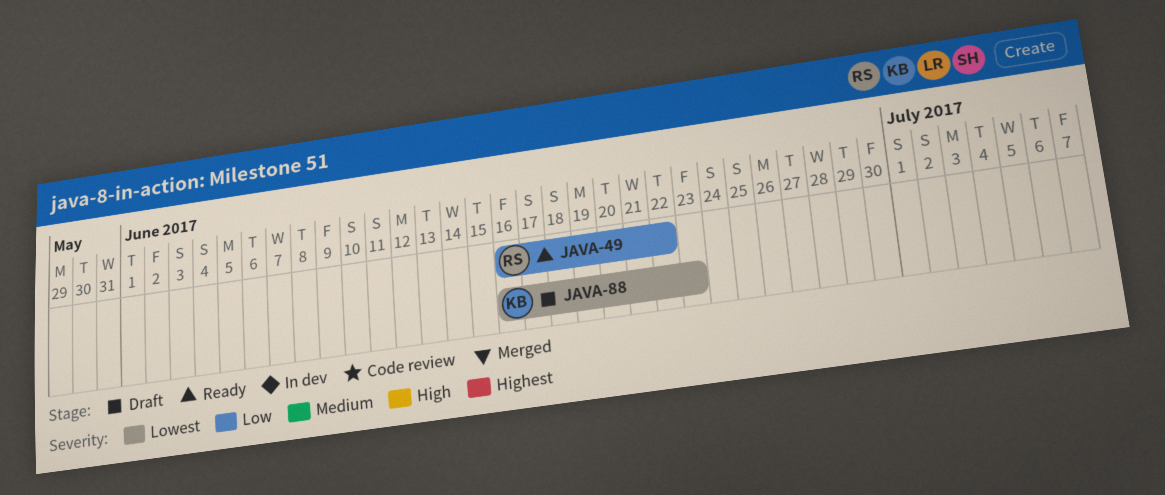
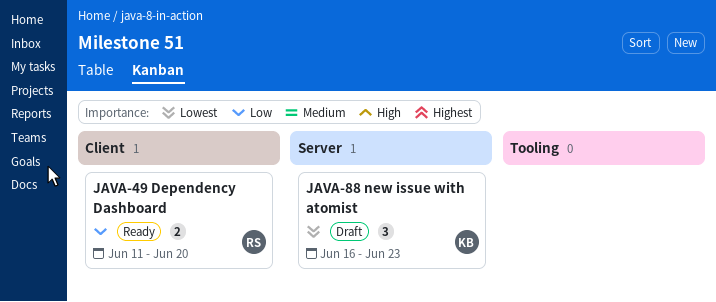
JAVA-49, start: Jun 16 -> Jun 11
JAVA-49, due: Jun 22 -> Jun 20

